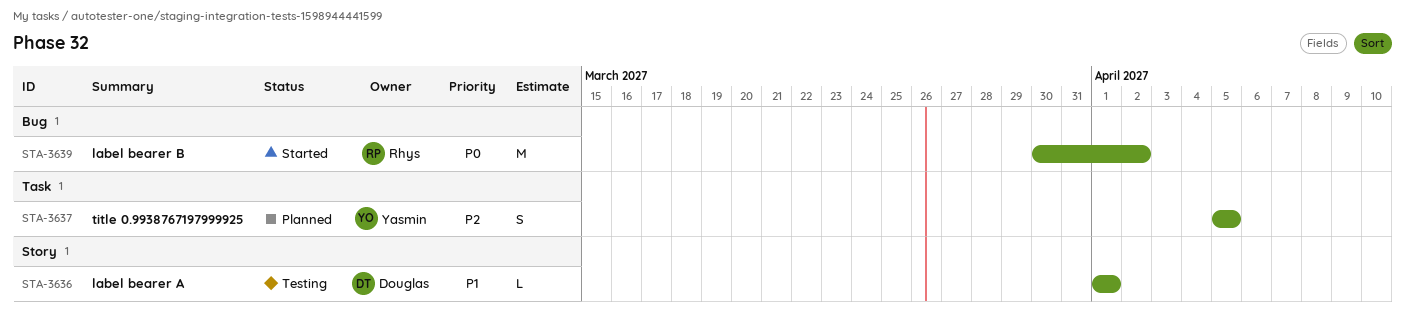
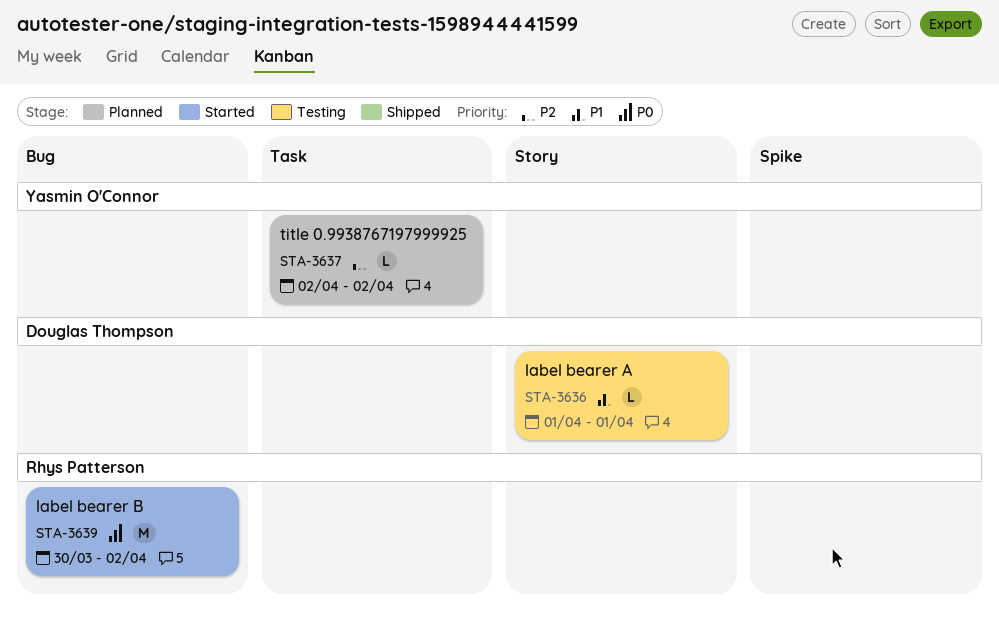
STA-3637, estimate: S -> L
STA-3637, start: Apr 5 -> Apr 2
STA-3637, due: Apr 5 -> Apr 2

